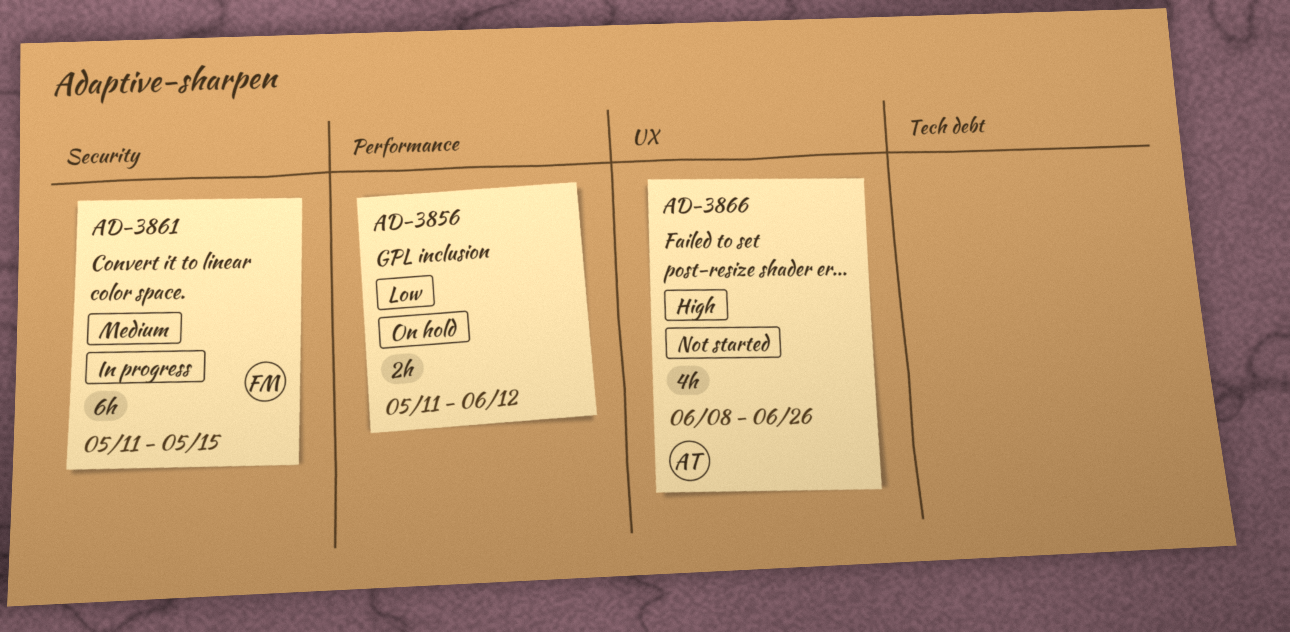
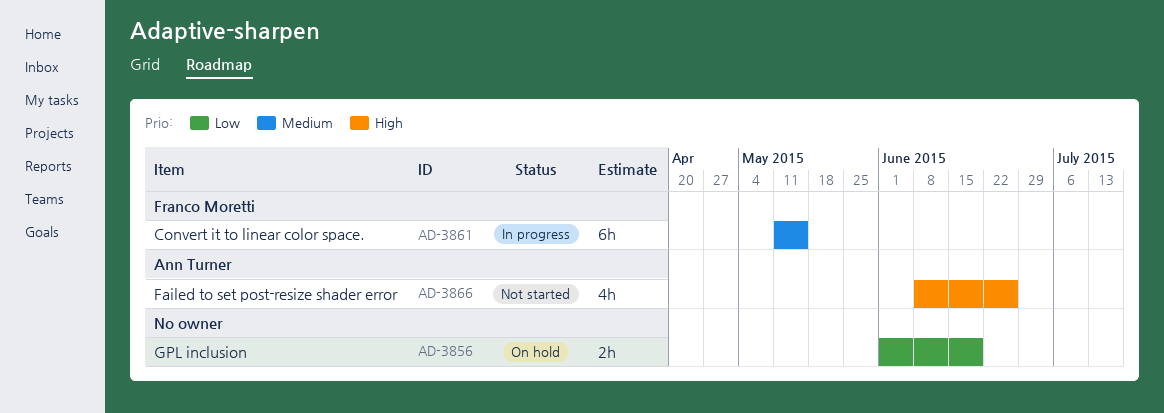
AD-3856, start: May 11 -> Jun 1
AD-3856, due: Jun 12 -> Jun 19

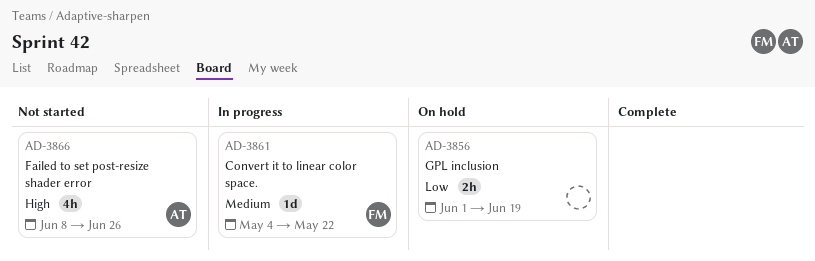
AD-3861, estimate: 6h -> 1d
AD-3861, start: May 11 -> May 4
AD-3861, due: May 15 -> May 22

